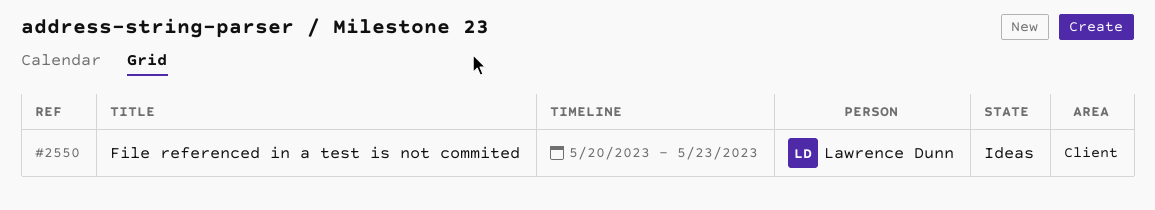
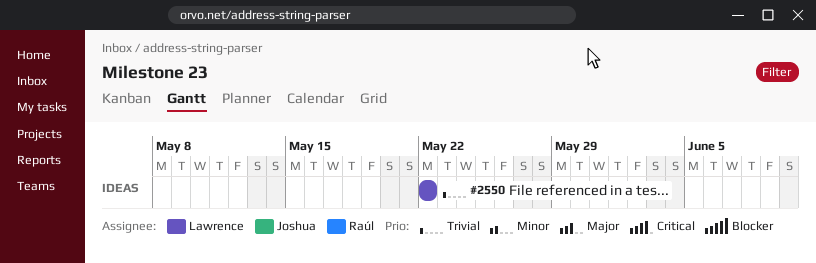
#2550, start: May 20 -> May 22
#2550, due: May 23 -> May 22

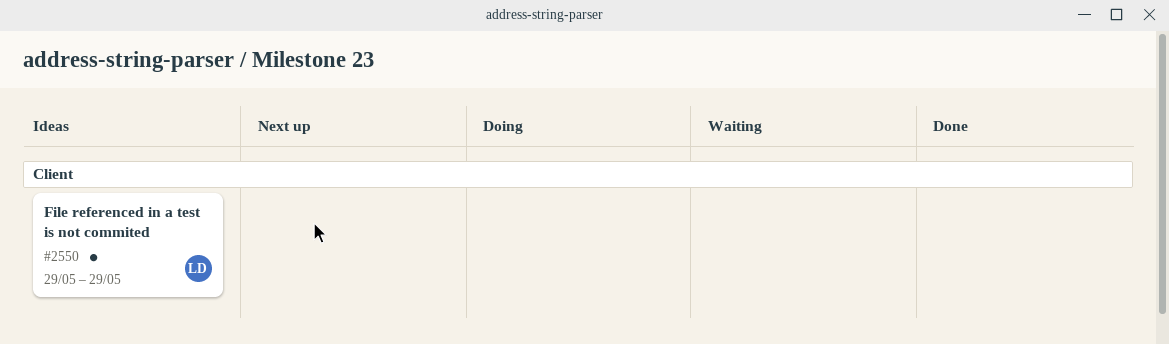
#2550, start: May 22 -> May 29
#2550, due: May 22 -> May 29

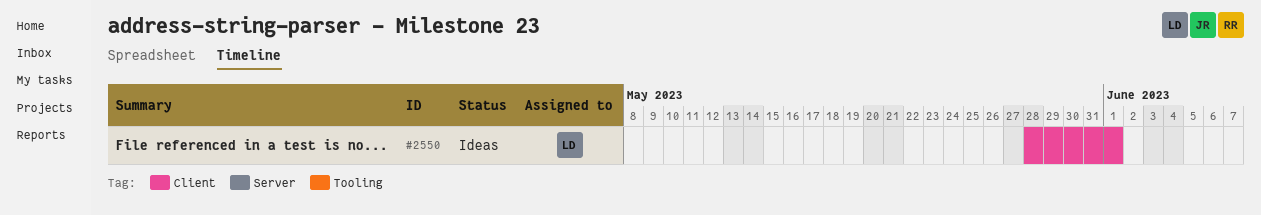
#2550, start: May 29 -> May 28
#2550, due: May 29 -> Jun 1

